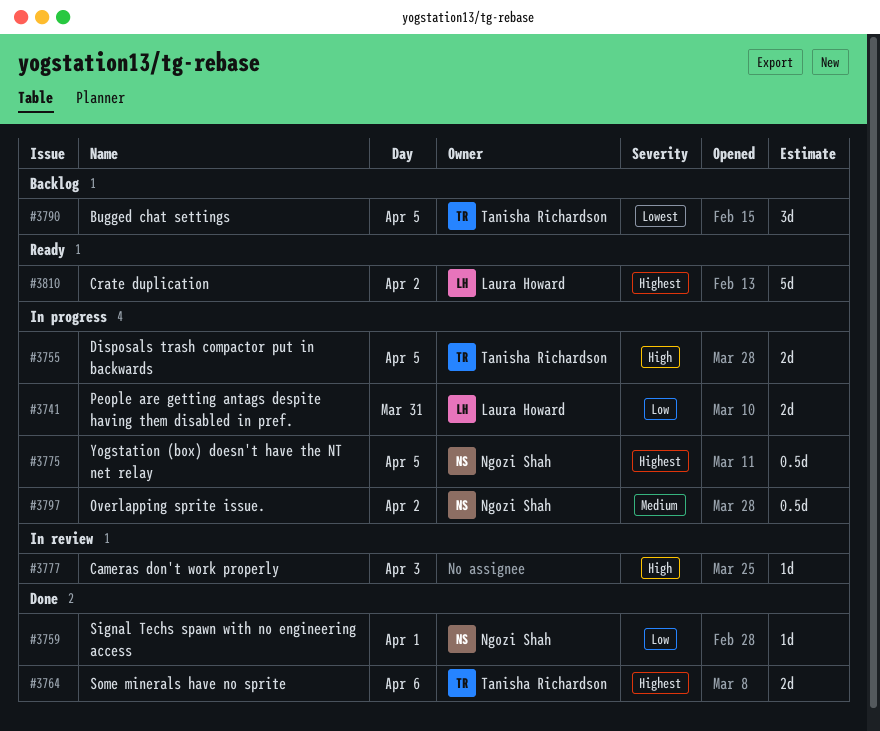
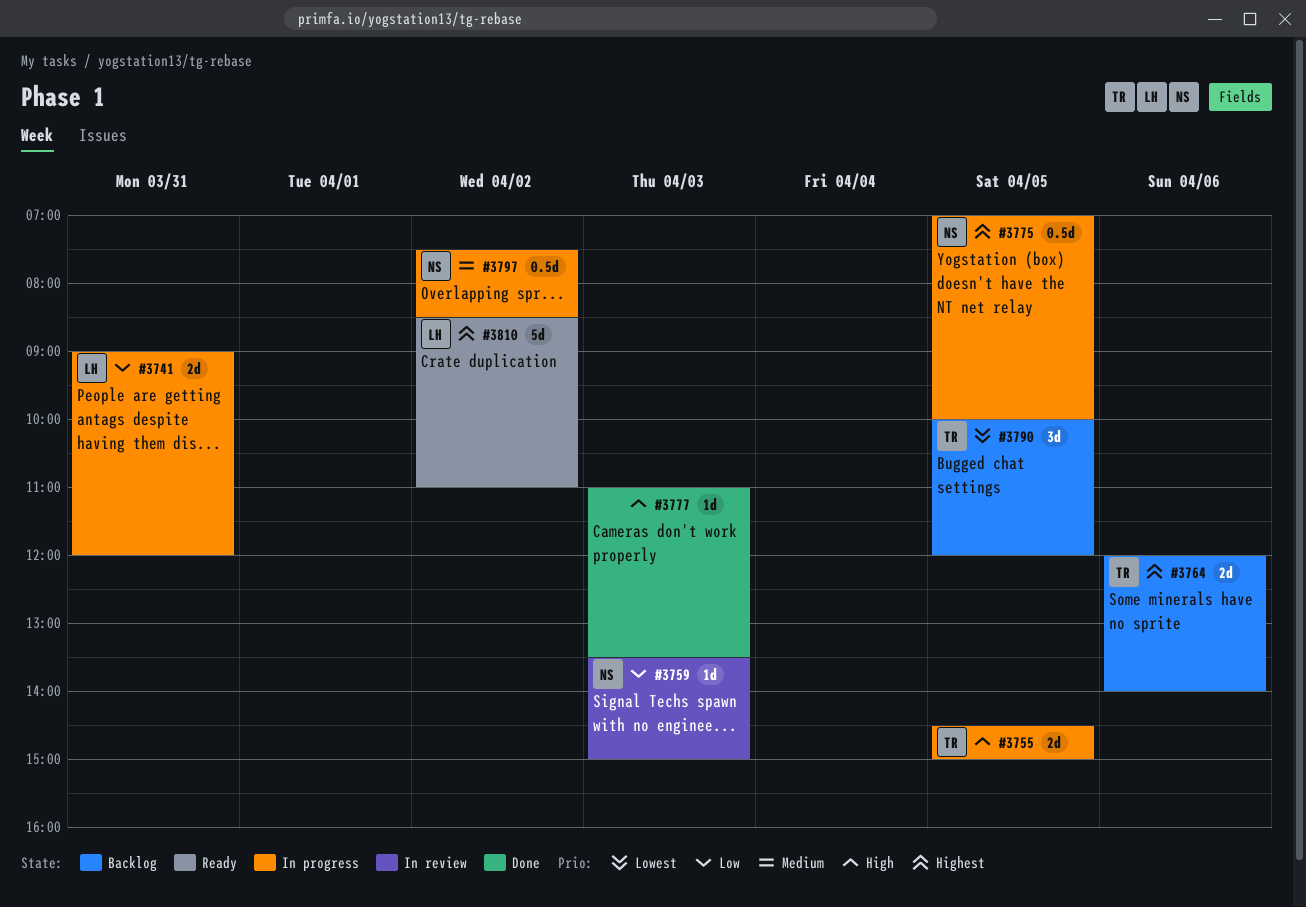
#3759, status: Done -> In review
#3759, day: Apr 1 -> Apr 3
#3764, status: Done -> Backlog
#3777, status: In review -> Done

